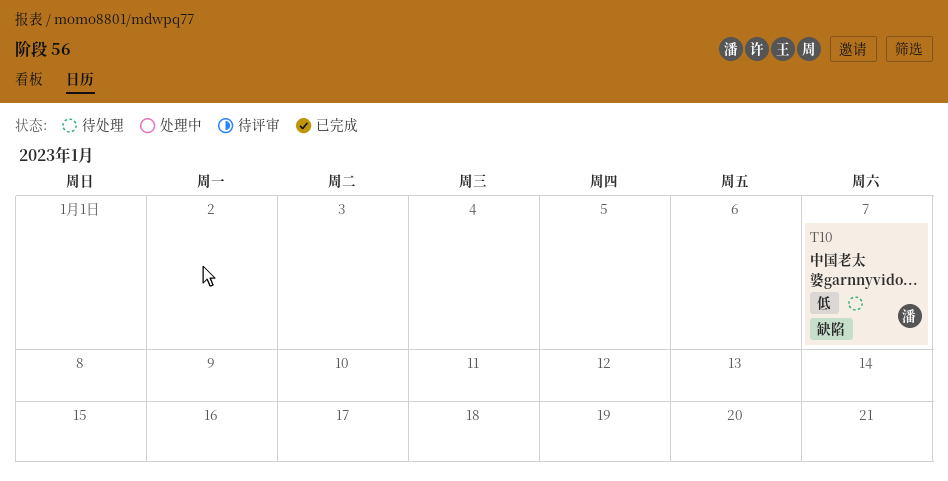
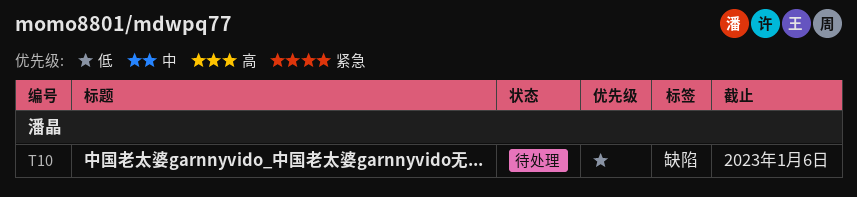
T10, due: Jan 7 -> Jan 6

